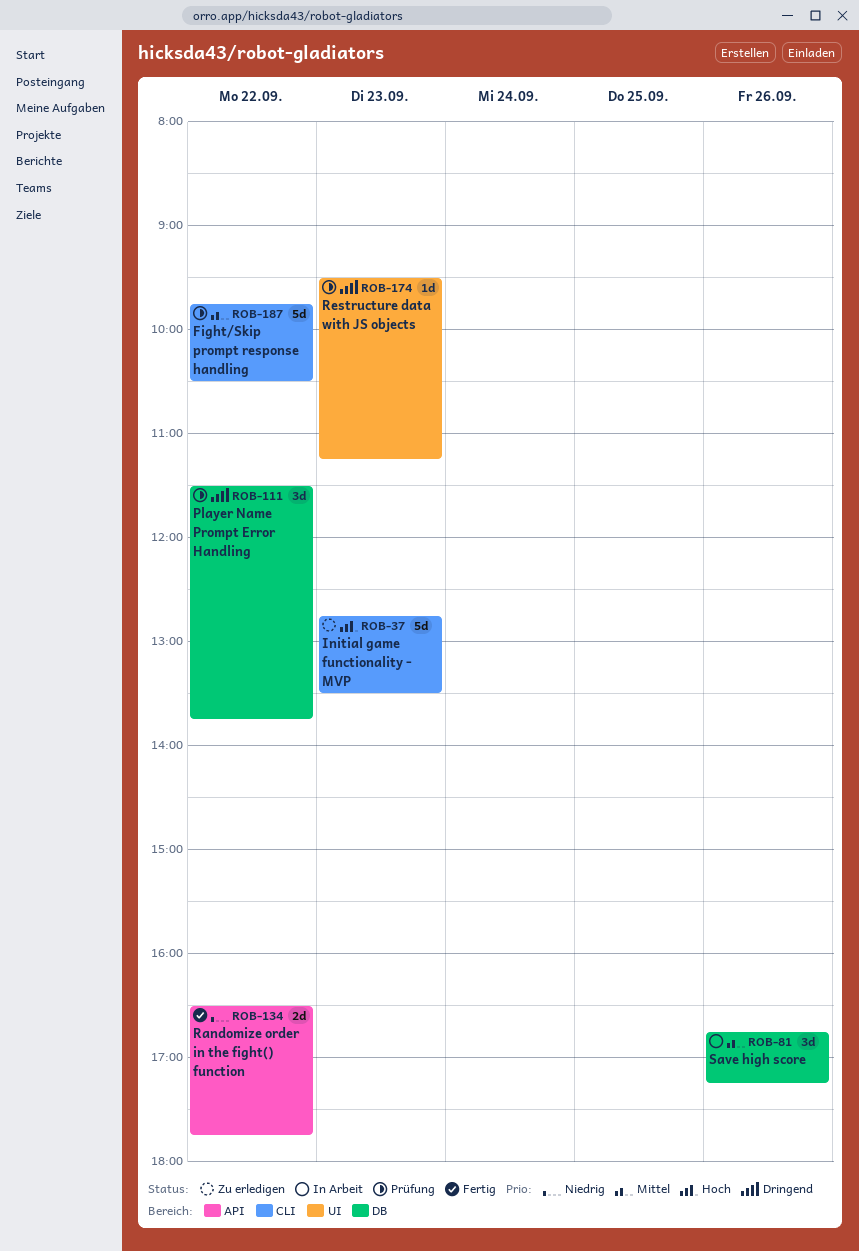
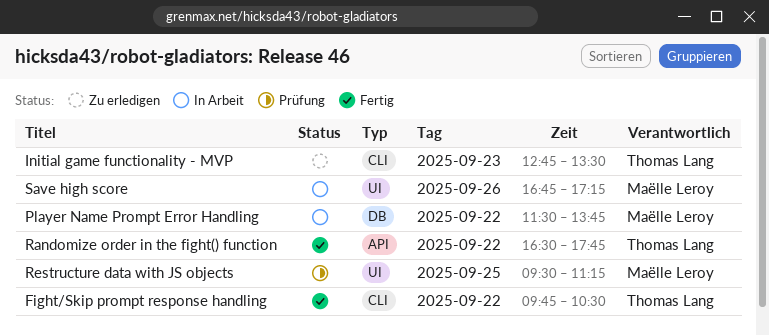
Fight/Skip prompt response handling, status: Prüfung -> Fertig
Player Name Prompt Error Handling, status: Prüfung -> In Arbeit
Restructure data with JS objects, day: Sep 23 -> Sep 25
Save high score, label: DB -> UI

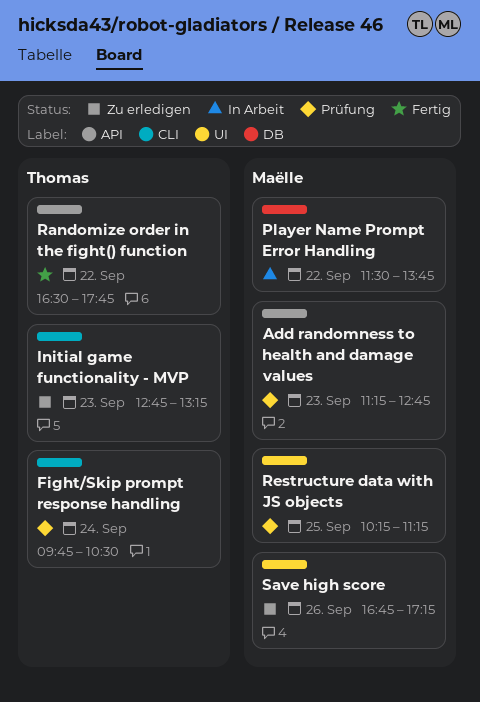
Add randomness to health and damage values: none -> present
Fight/Skip prompt response handling, status: Fertig -> Prüfung
Fight/Skip prompt response handling, day: Sep 22 -> Sep 24
Initial game functionality - MVP, ends: 13:30 -> 13:15
Restructure data with JS objects, begins: 09:30 -> 10:15
Save high score, status: In Arbeit -> Zu erledigen

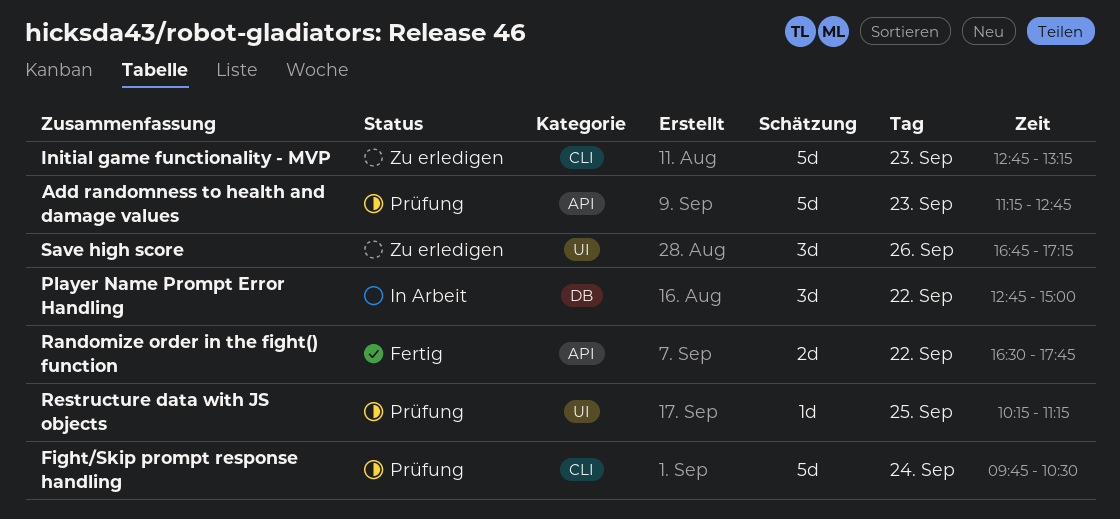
Player Name Prompt Error Handling, begins: 11:30 -> 12:45
Player Name Prompt Error Handling, ends: 13:45 -> 15:00

